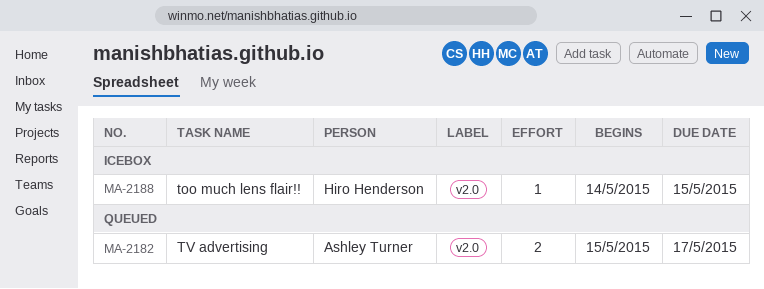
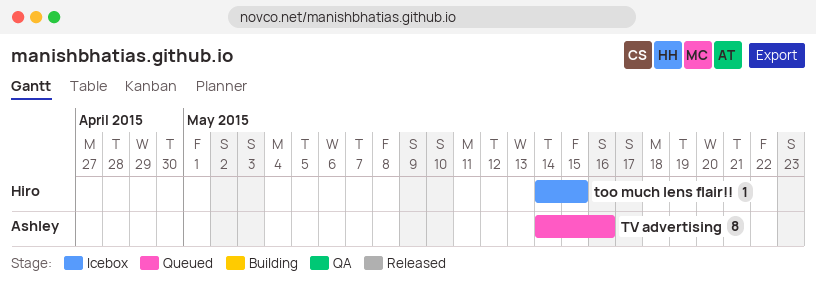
TV advertising, estimate: 2 -> 8
TV advertising, start: May 15 -> May 14
TV advertising, due: May 17 -> May 16

